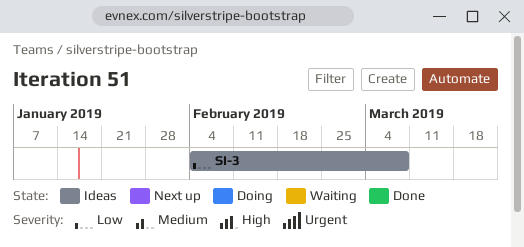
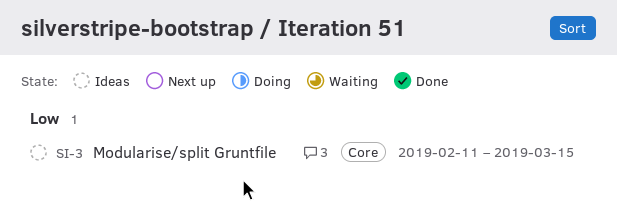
SI-3, start: Feb 4 -> Feb 11
SI-3, due: Mar 8 -> Mar 15

